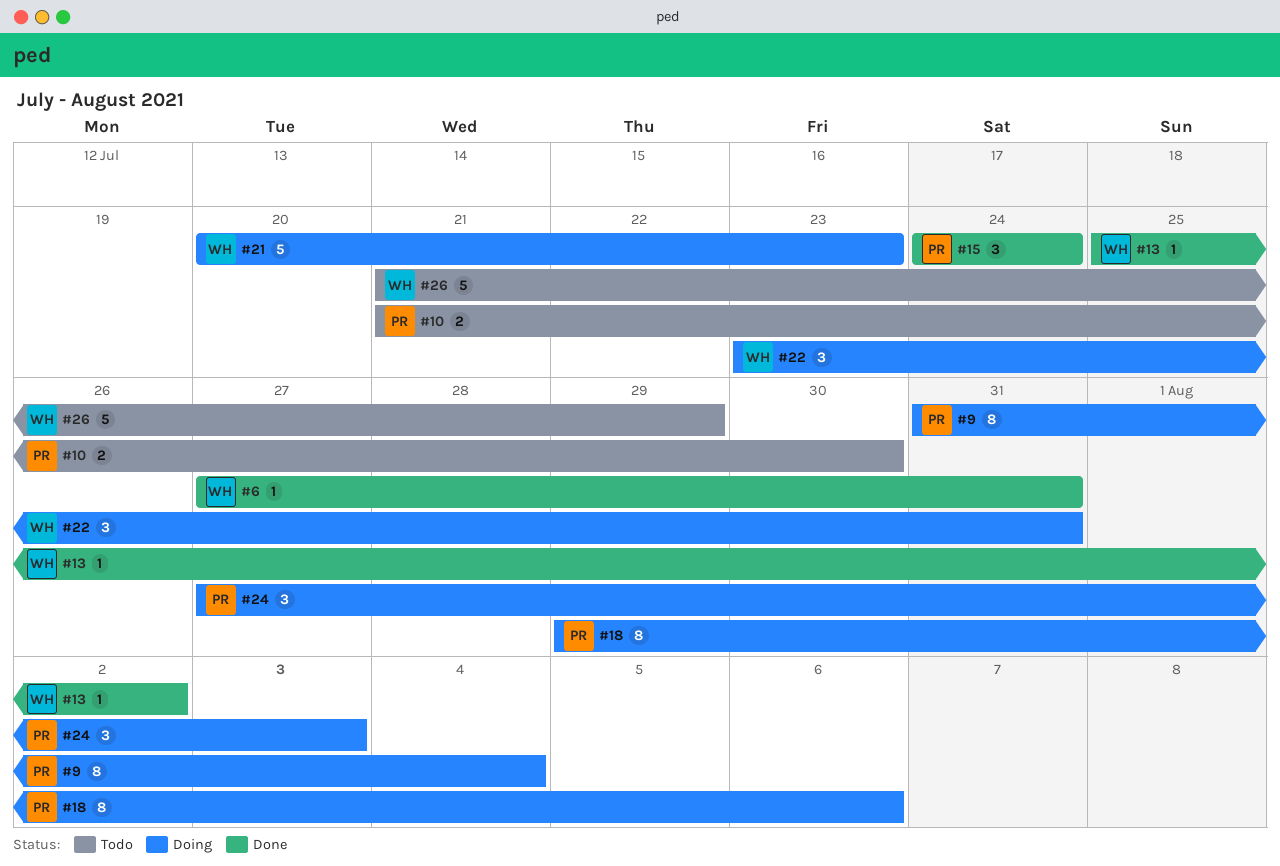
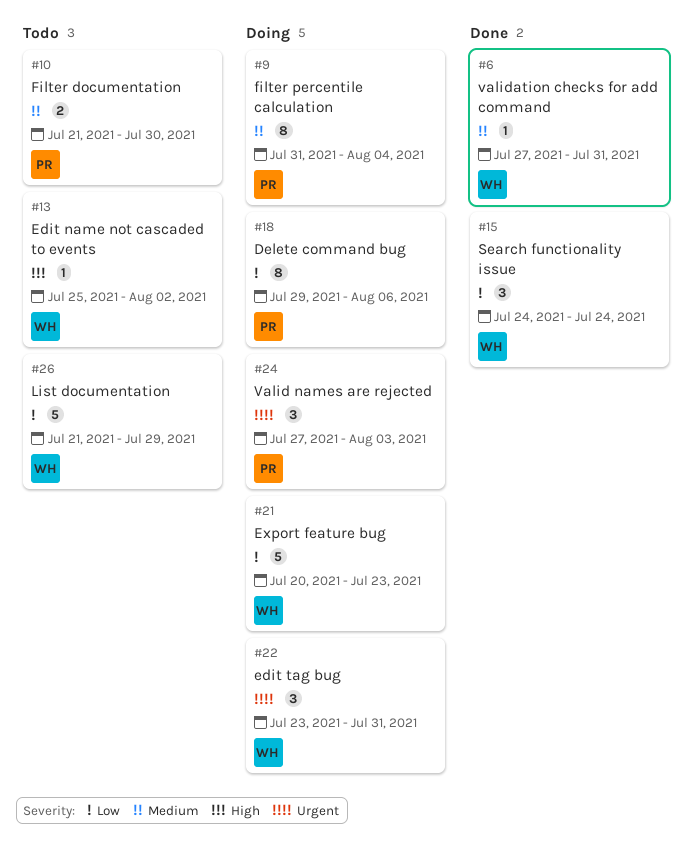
#13, status: Done -> Todo
#15, owner: PR -> WH

